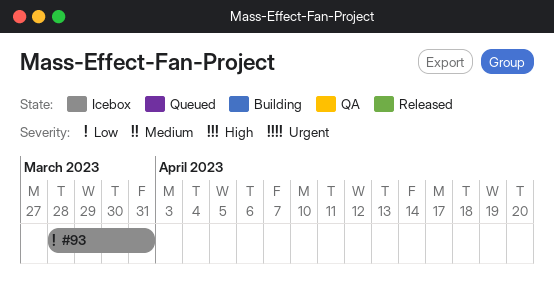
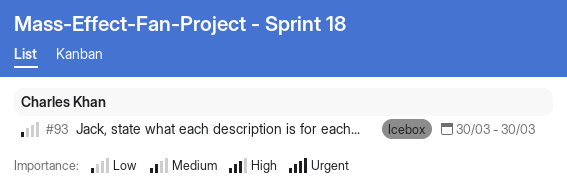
#93, start: Mar 28 -> Mar 30
#93, due: Mar 31 -> Mar 30

